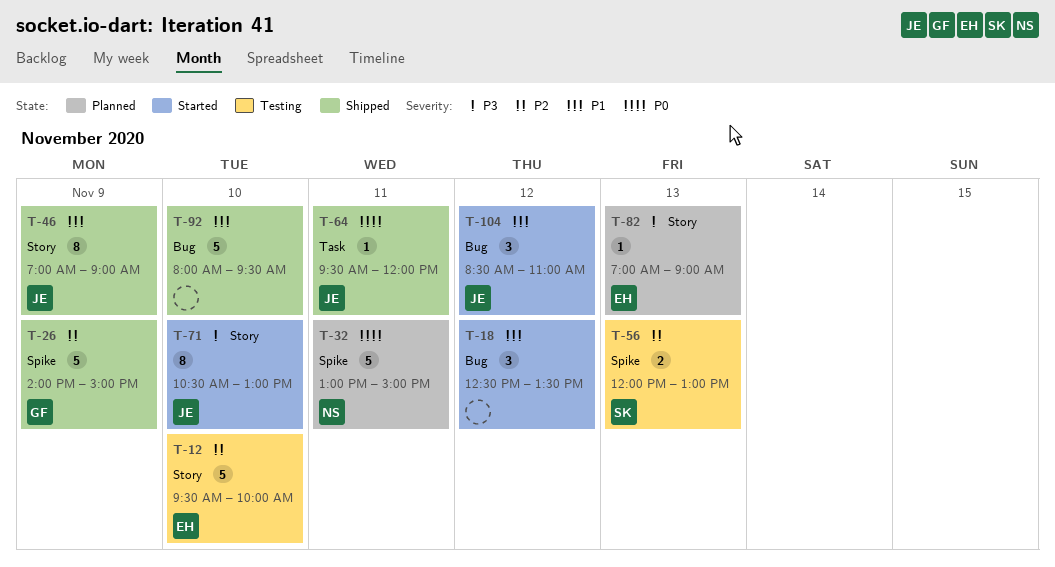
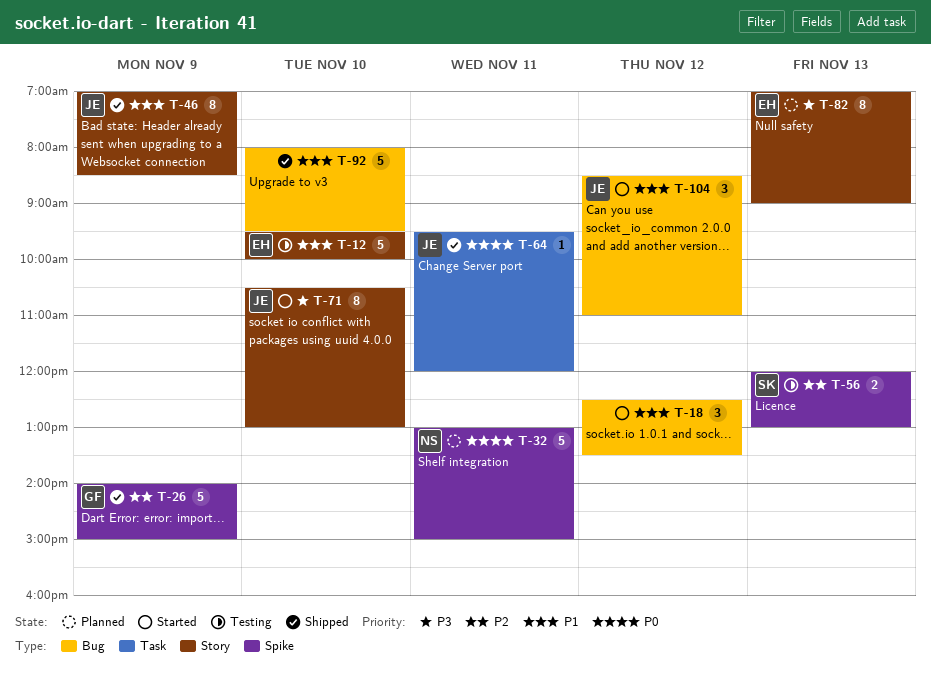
T-12, priority: P2 -> P1
T-46, ends: 09:00 -> 08:30
T-82, estimate: 1 -> 8

